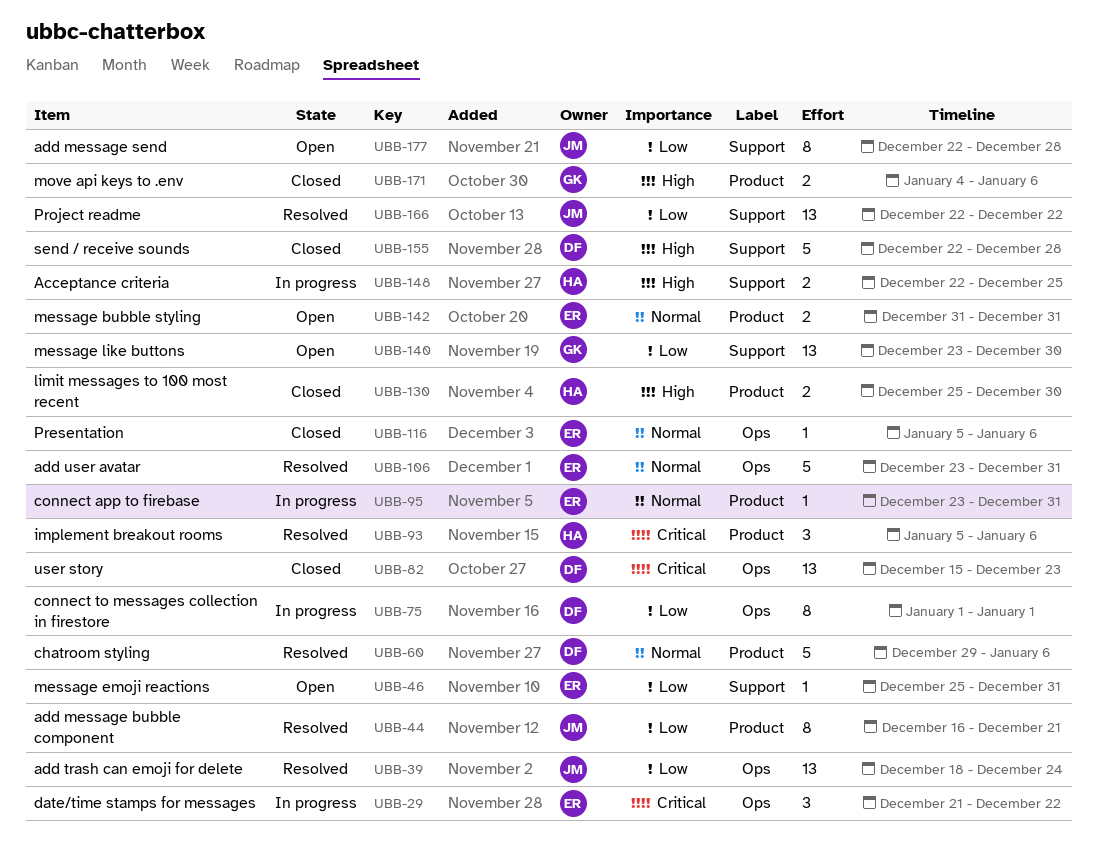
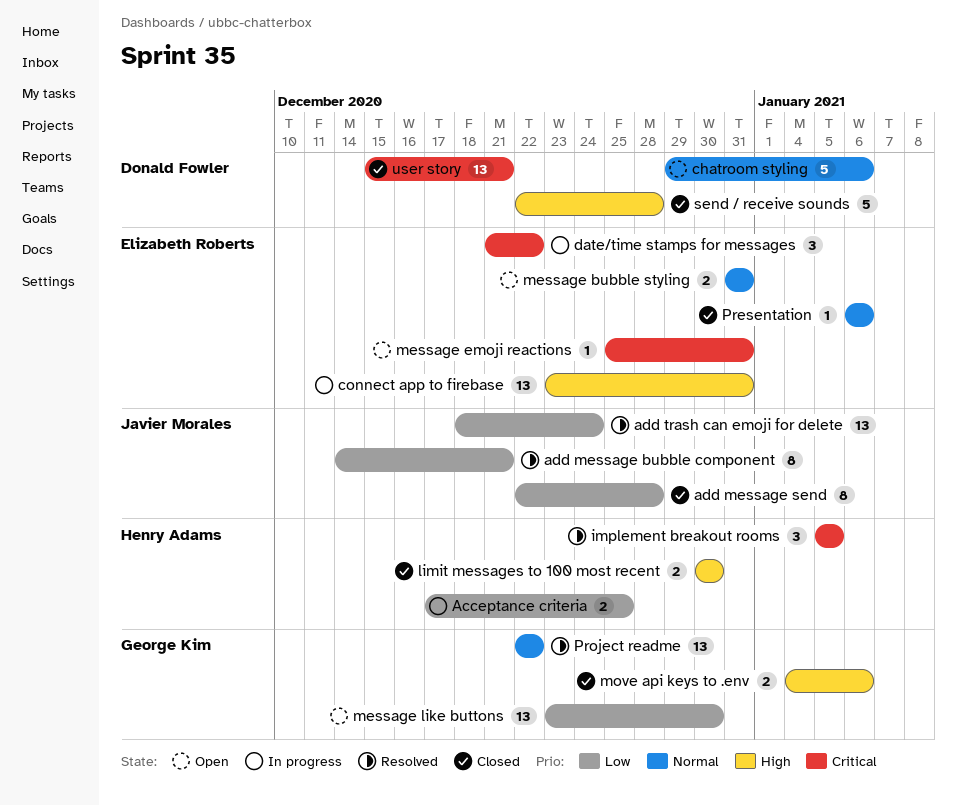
Acceptance criteria, priority: High -> Low
Acceptance criteria, start: Dec 22 -> Dec 17
add message bubble component, start: Dec 16 -> Dec 14
add message send, status: Open -> Closed
add user avatar: present -> none
chatroom styling, status: Resolved -> Open
connect app to firebase, priority: Normal -> High
connect app to firebase, estimate: 1 -> 13
connect to messages collection in firestore: present -> none
implement breakout rooms, due: Jan 6 -> Jan 5
limit messages to 100 most recent, start: Dec 25 -> Dec 30
message emoji reactions, priority: Low -> Critical
Presentation, start: Jan 5 -> Jan 6
Project readme, owner: Javier Morales -> George Kim
Project readme, priority: Low -> Normal
user story, due: Dec 23 -> Dec 21

